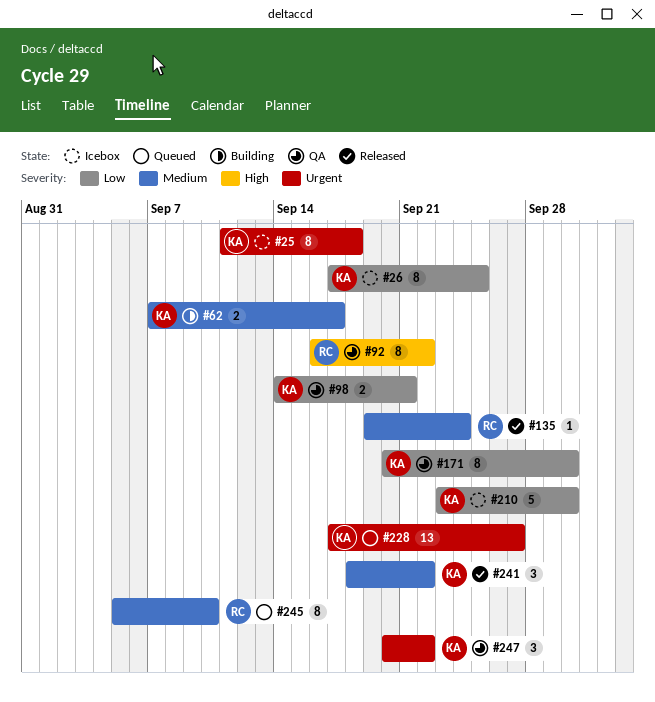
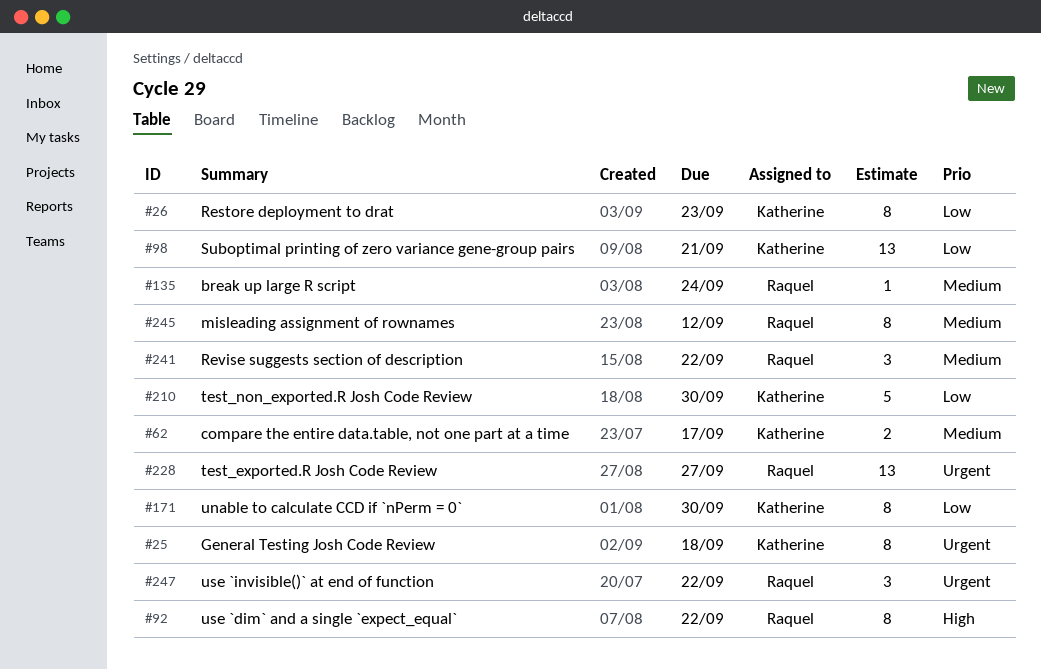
#26, due: Sep 25 -> Sep 23
#98, estimate: 2 -> 13
#228, owner: Katherine -> Raquel
#241, owner: Katherine -> Raquel
#245, due: Sep 10 -> Sep 12
#247, owner: Katherine -> Raquel

